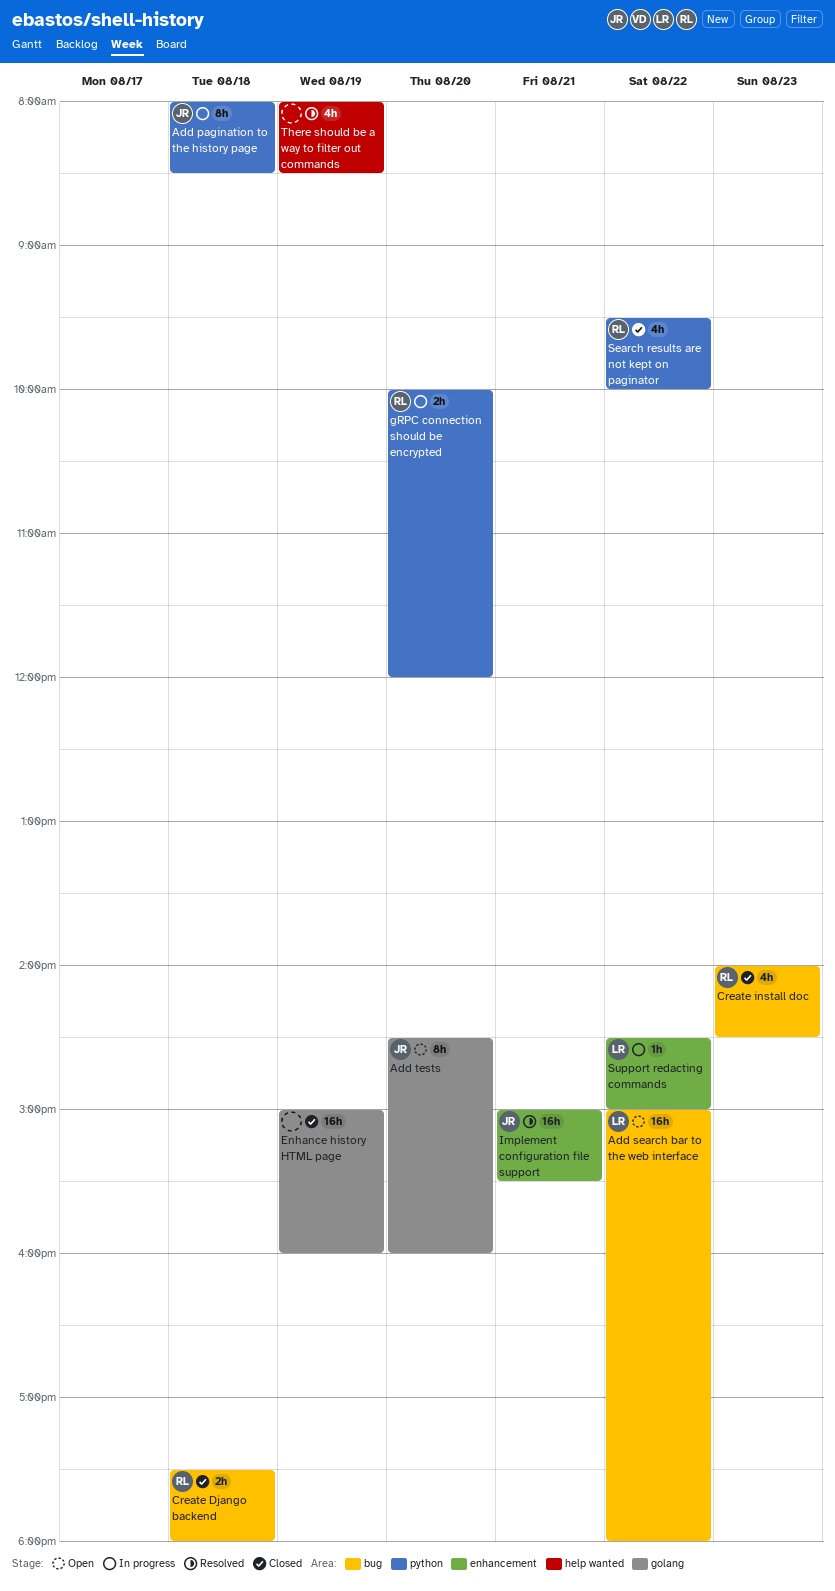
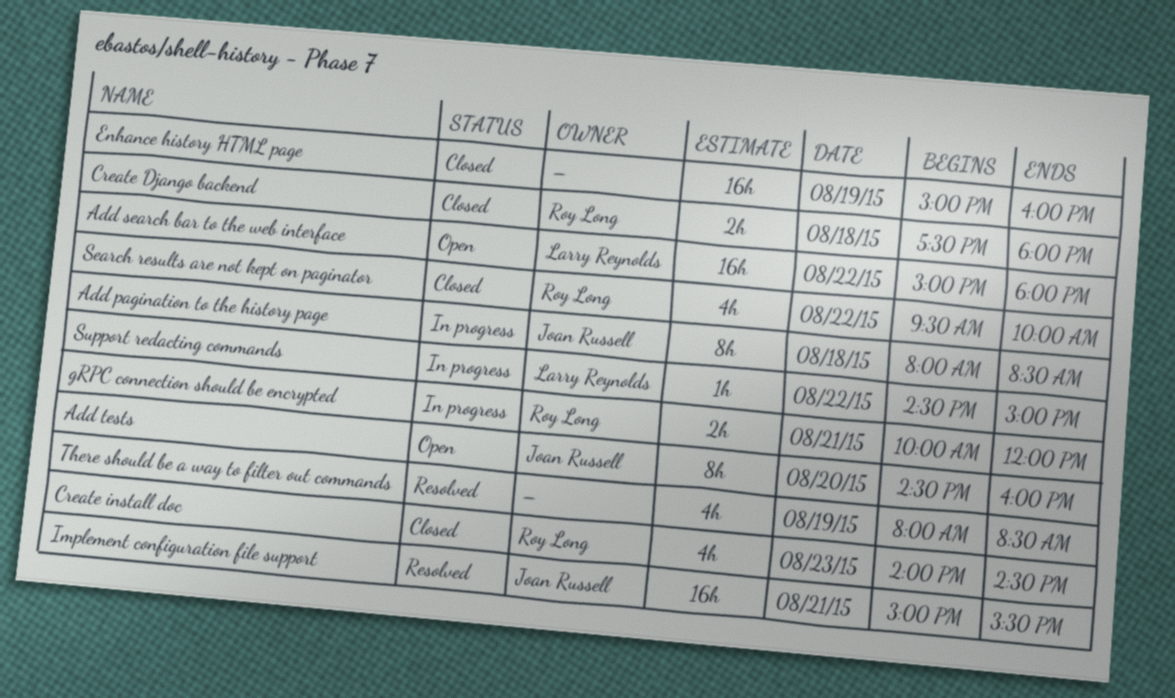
gRPC connection should be encrypted, day: Aug 20 -> Aug 21

